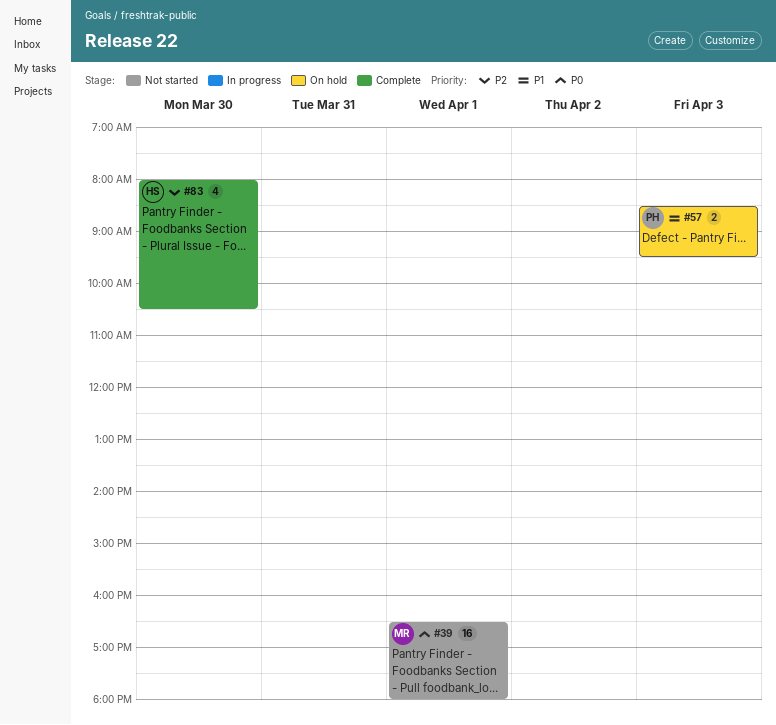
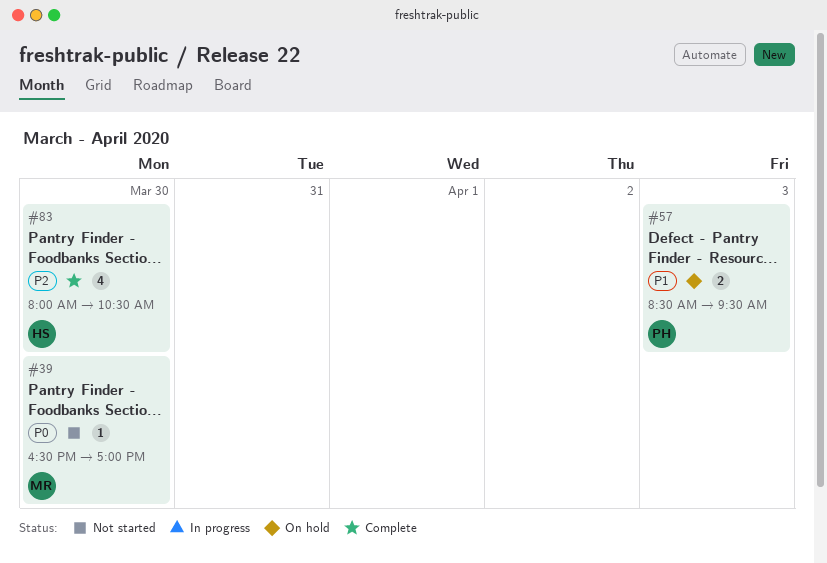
#39, estimate: 16 -> 1
#39, day: Apr 1 -> Mar 30
#39, ends: 18:00 -> 17:00

